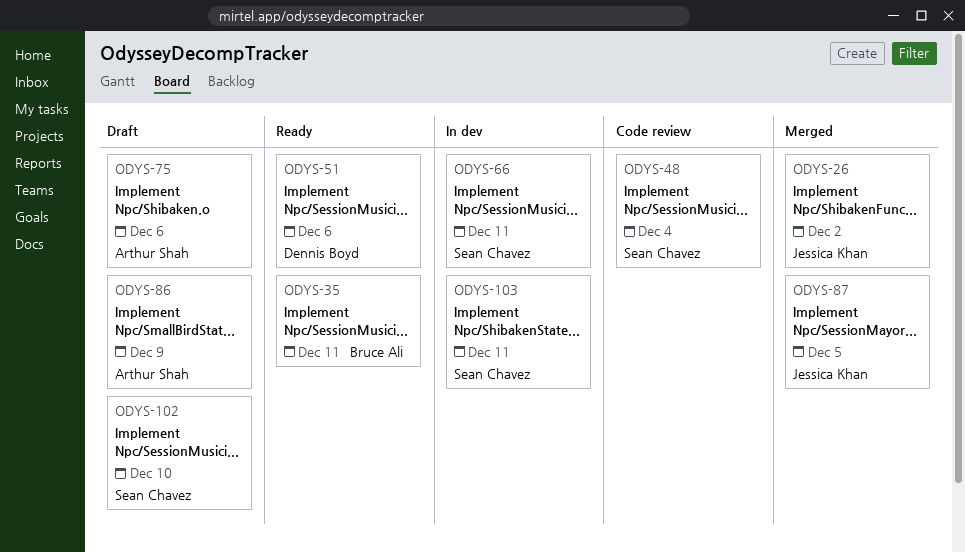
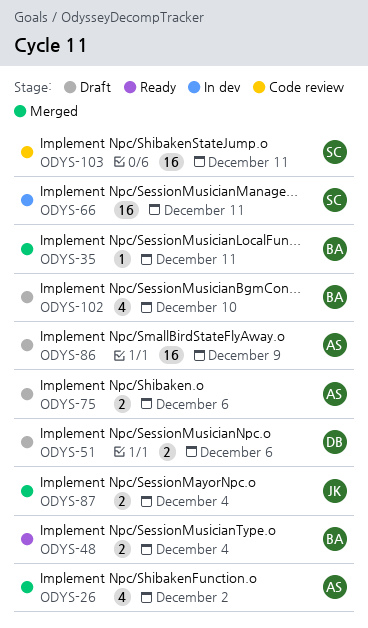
ODYS-26, owner: Jessica Khan -> Arthur Shah
ODYS-35, status: Ready -> Merged
ODYS-48, status: Code review -> Ready
ODYS-48, owner: Sean Chavez -> Bruce Ali
ODYS-51, status: Ready -> Draft
ODYS-87, due: Dec 5 -> Dec 4
ODYS-102, owner: Sean Chavez -> Bruce Ali
ODYS-103, status: In dev -> Code review

